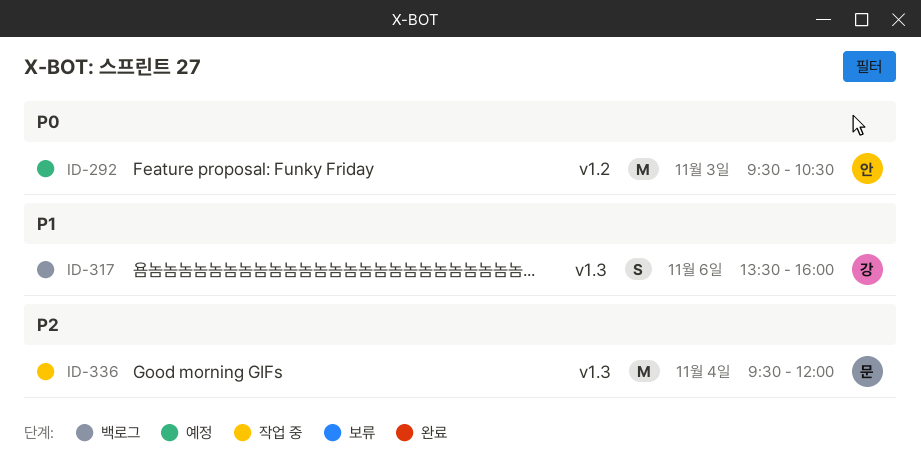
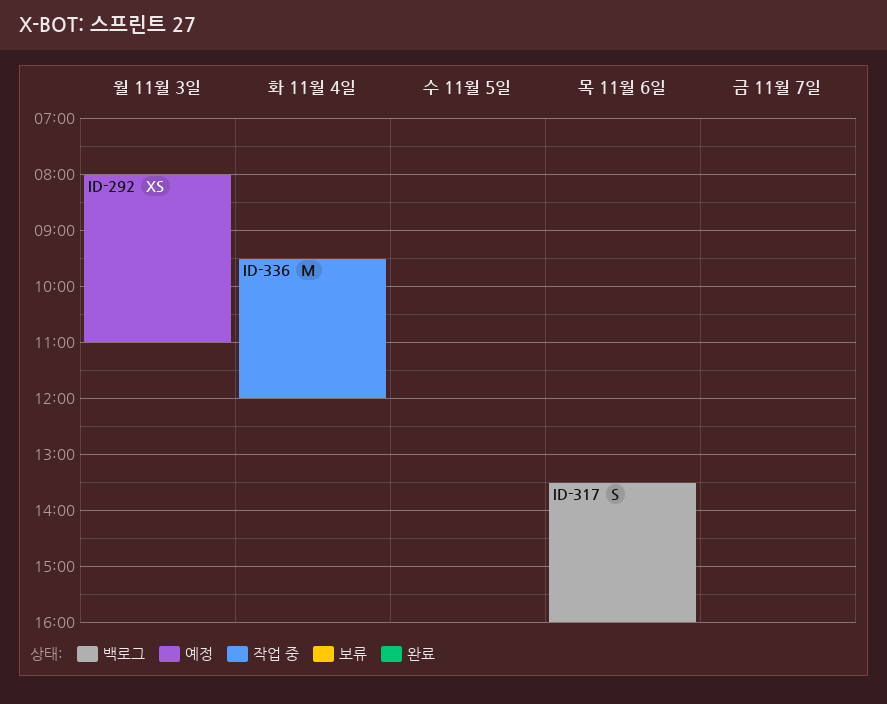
ID-292, estimate: M -> XS
ID-292, begins: 09:30 -> 08:00
ID-292, ends: 10:30 -> 11:00

